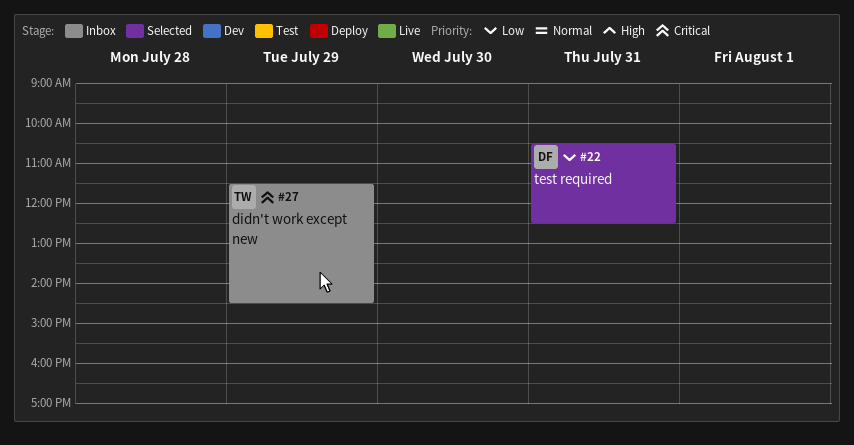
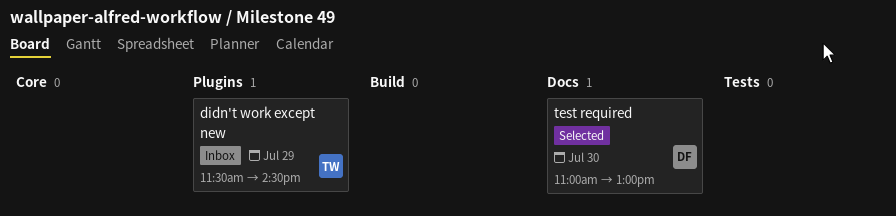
test required, day: Jul 31 -> Jul 30
test required, begins: 10:30 -> 11:00
test required, ends: 12:30 -> 13:00

